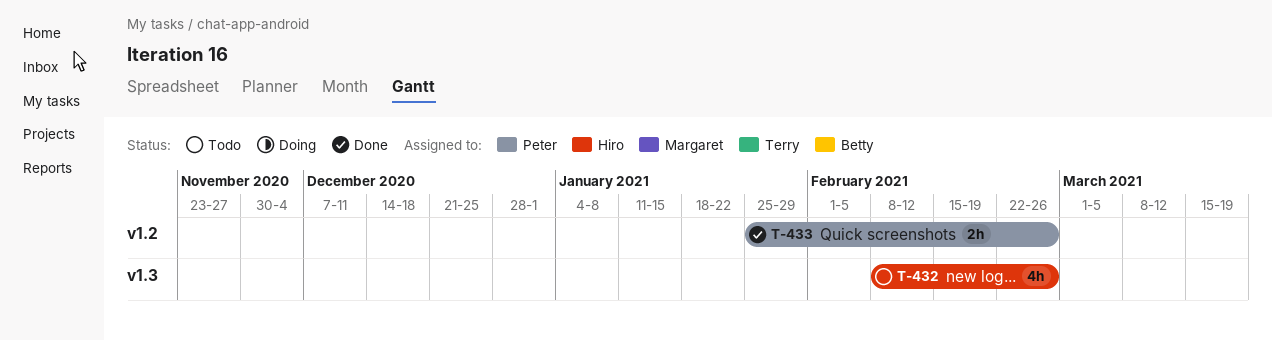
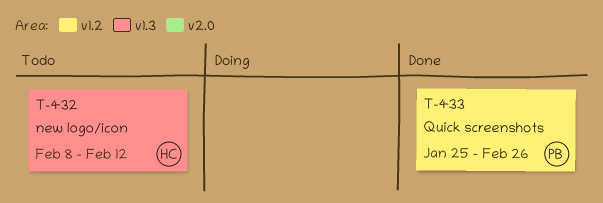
T-432, due: Feb 26 -> Feb 12

